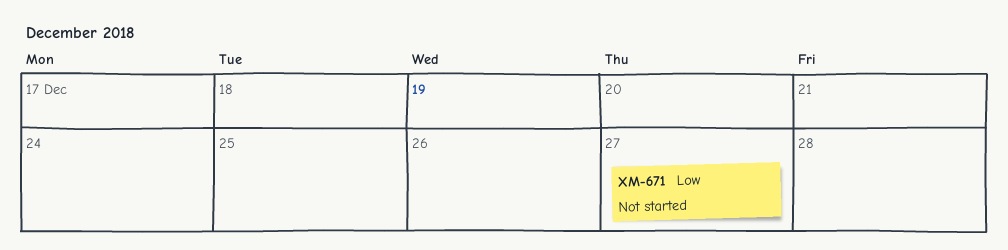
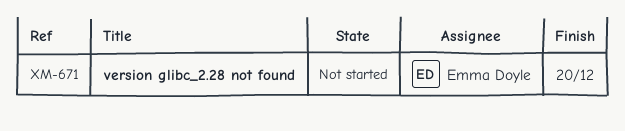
XM-671, due: Dec 27 -> Dec 20

